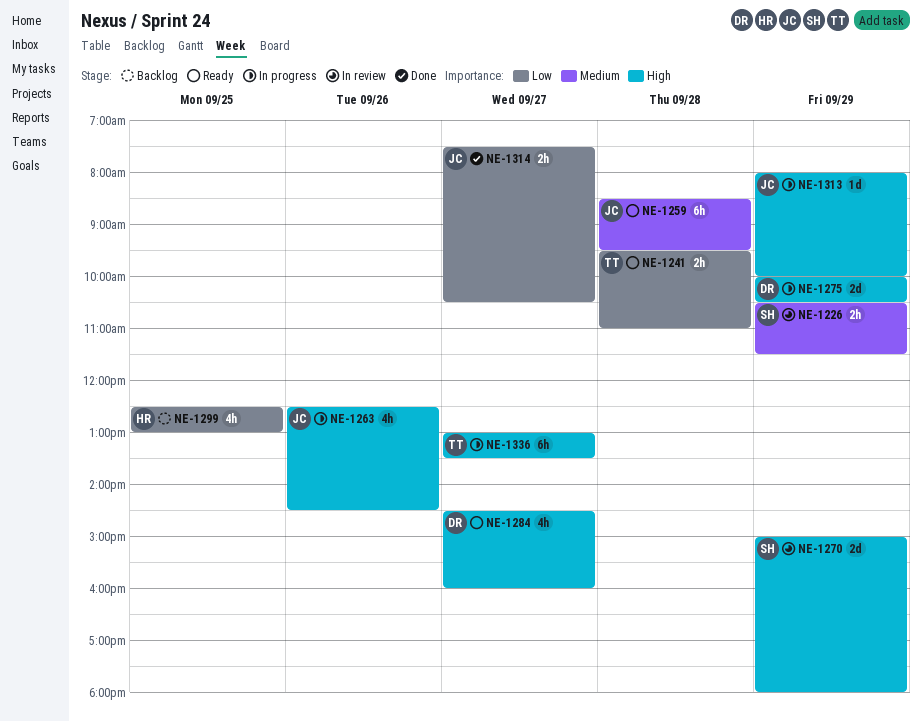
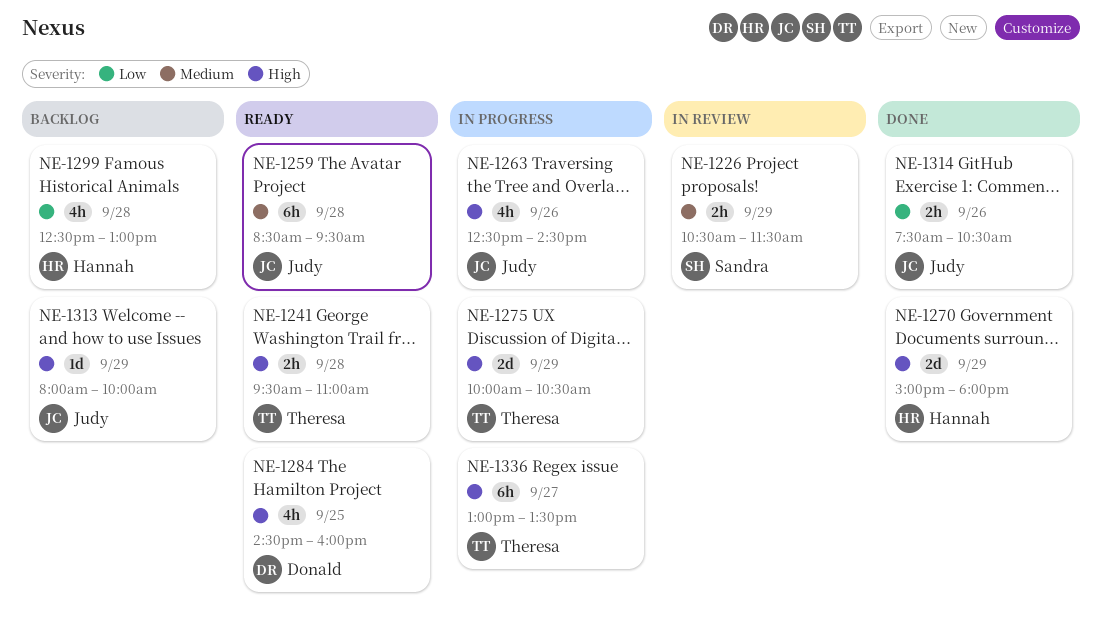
NE-1241, priority: Low -> High
NE-1270, status: In review -> Done
NE-1270, owner: Sandra -> Hannah
NE-1275, owner: Donald -> Theresa
NE-1284, day: Sep 27 -> Sep 25
NE-1299, day: Sep 25 -> Sep 28
NE-1313, status: In progress -> Backlog
NE-1314, day: Sep 27 -> Sep 26

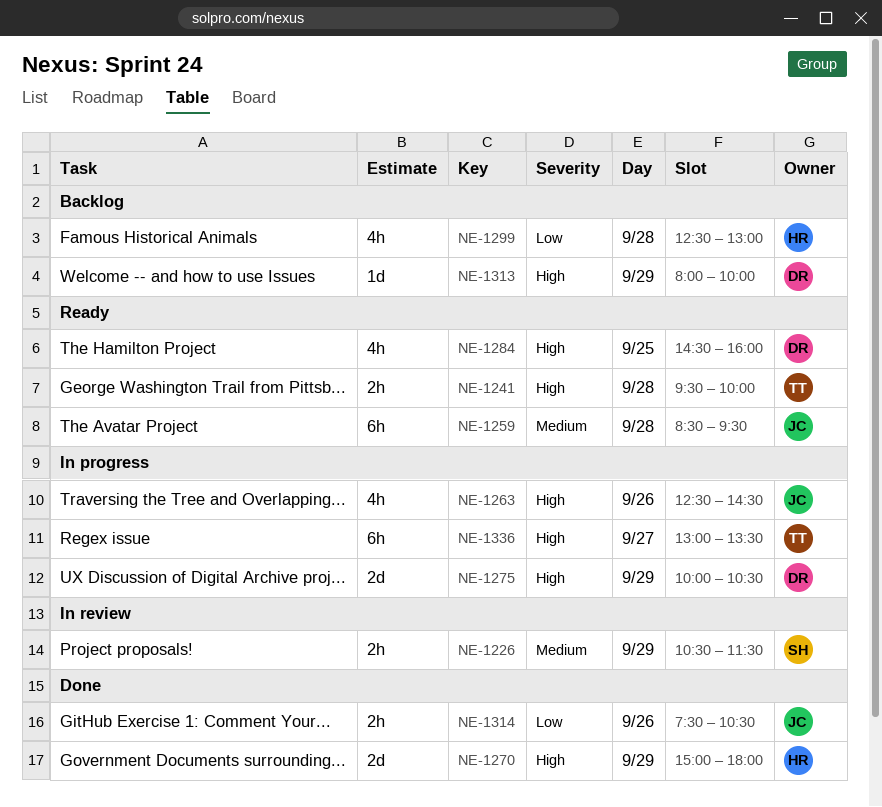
NE-1241, ends: 11:00 -> 10:00
NE-1275, owner: Theresa -> Donald
NE-1313, owner: Judy -> Donald

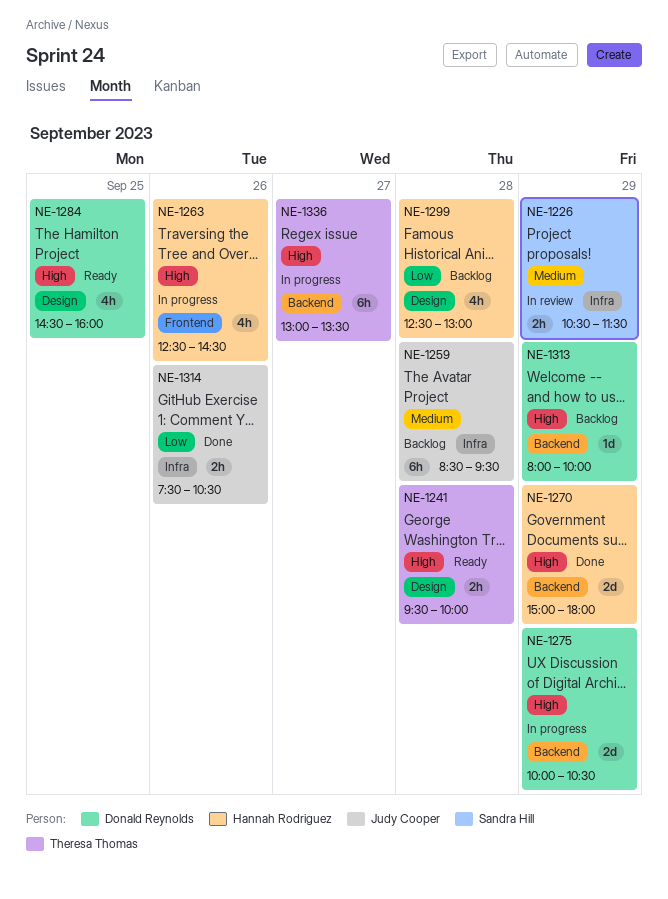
NE-1259, status: Ready -> Backlog
NE-1263, owner: Judy Cooper -> Hannah Rodriguez

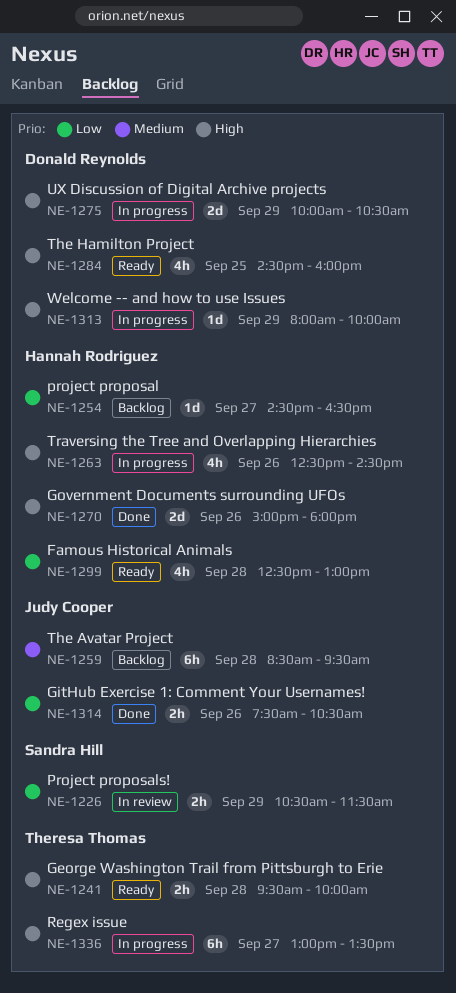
NE-1226, priority: Medium -> Low
NE-1254: none -> present
NE-1270, day: Sep 29 -> Sep 26
NE-1299, status: Backlog -> Ready
NE-1313, status: Backlog -> In progress

